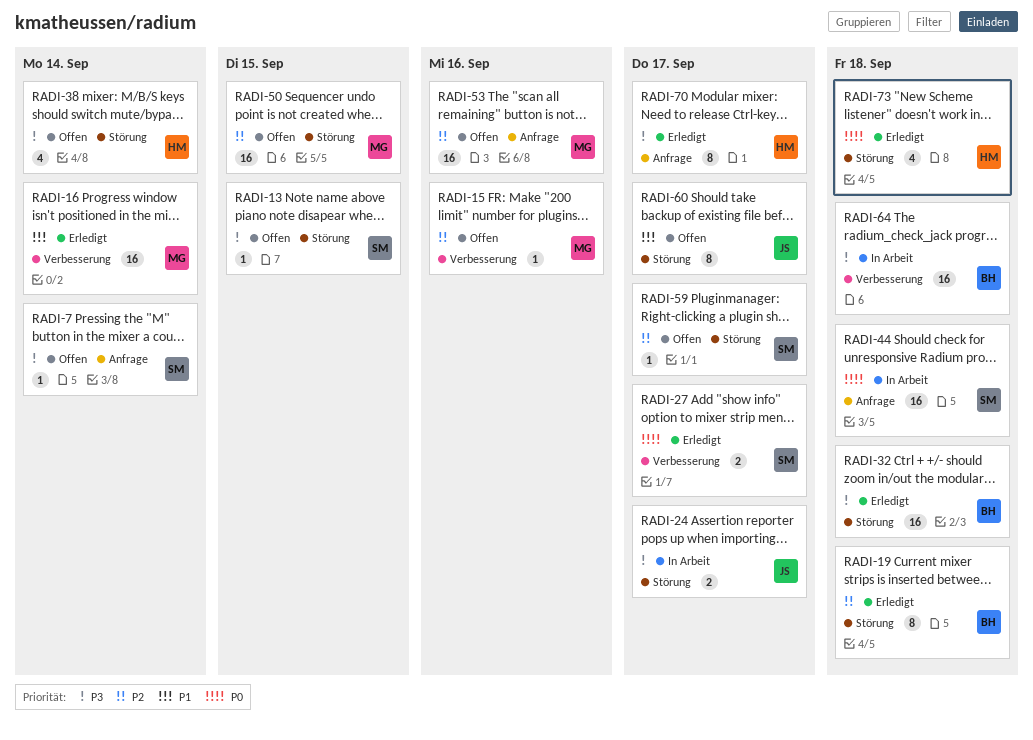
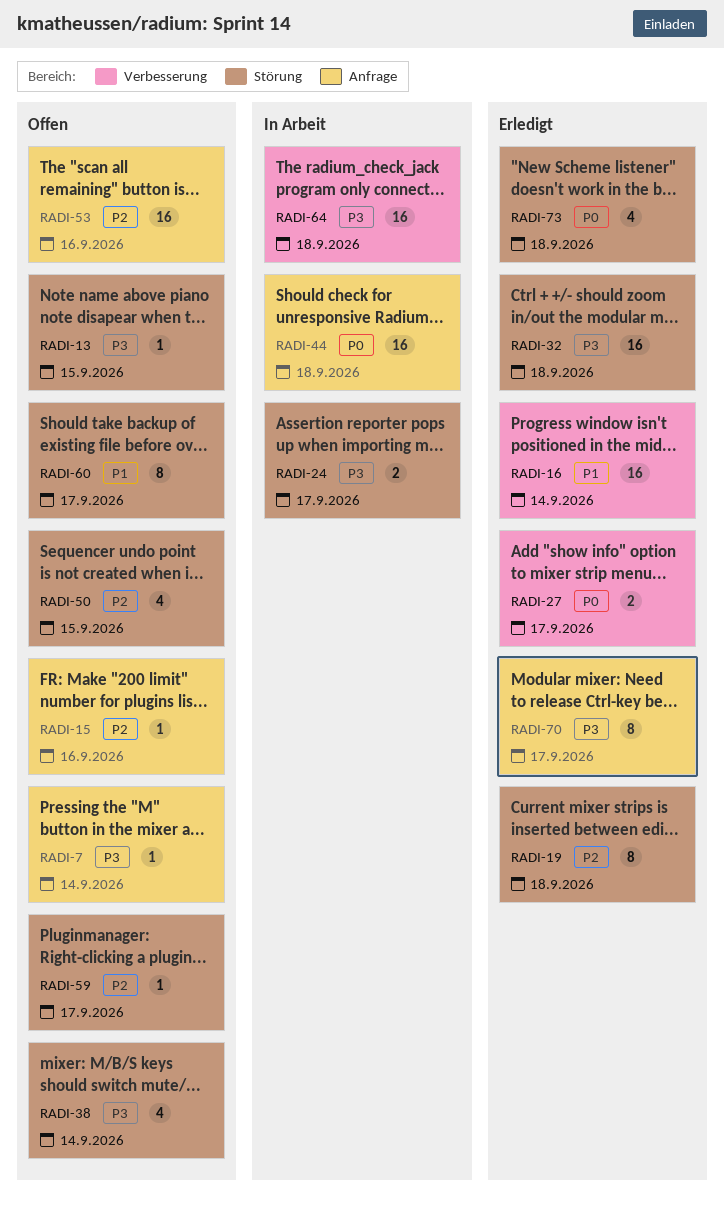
RADI-15, label: Verbesserung -> Anfrage
RADI-50, estimate: 16 -> 4

